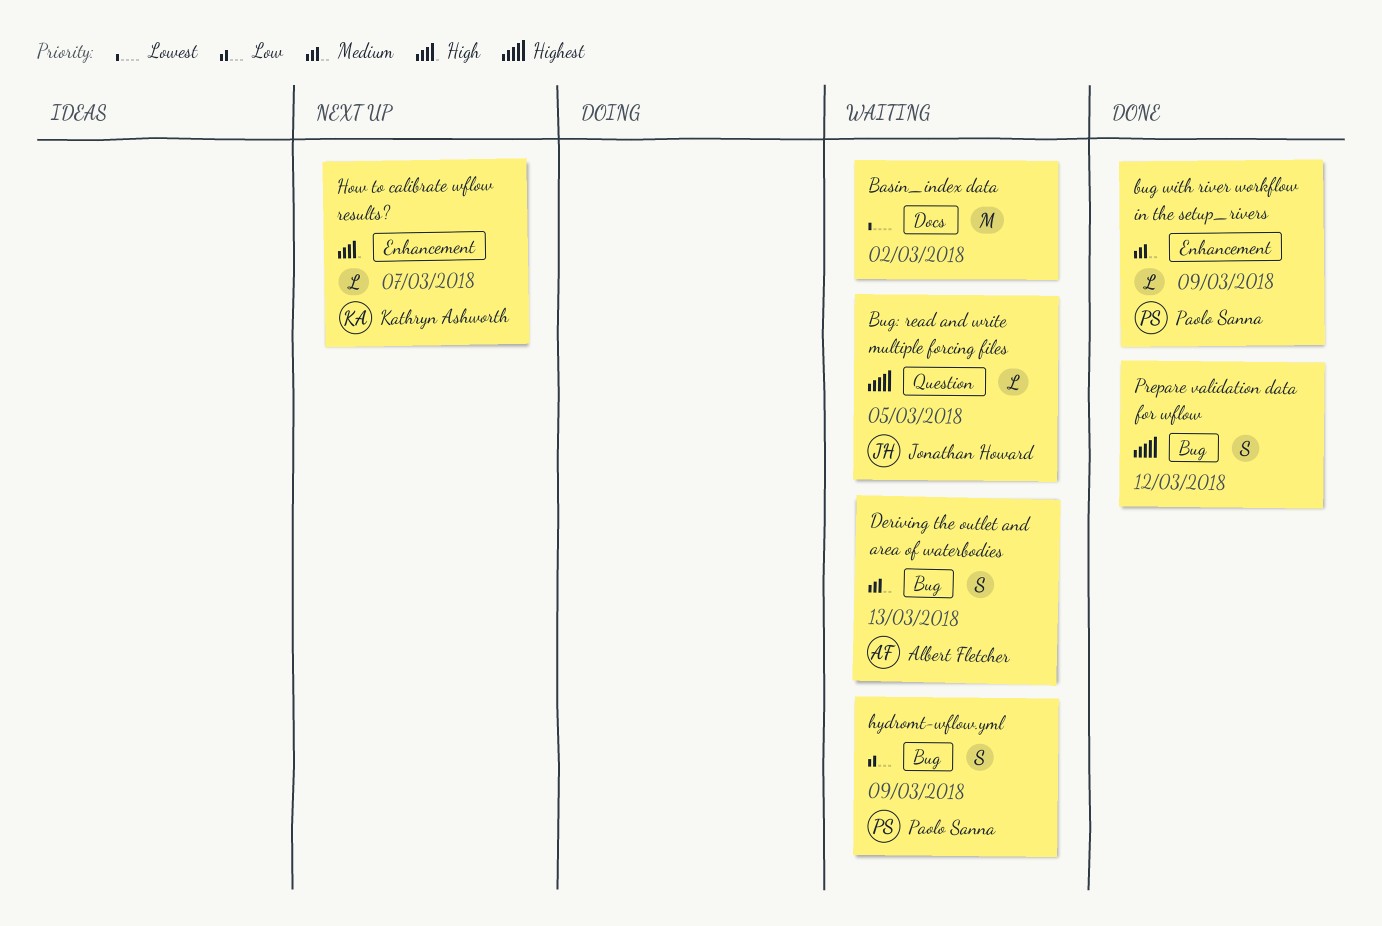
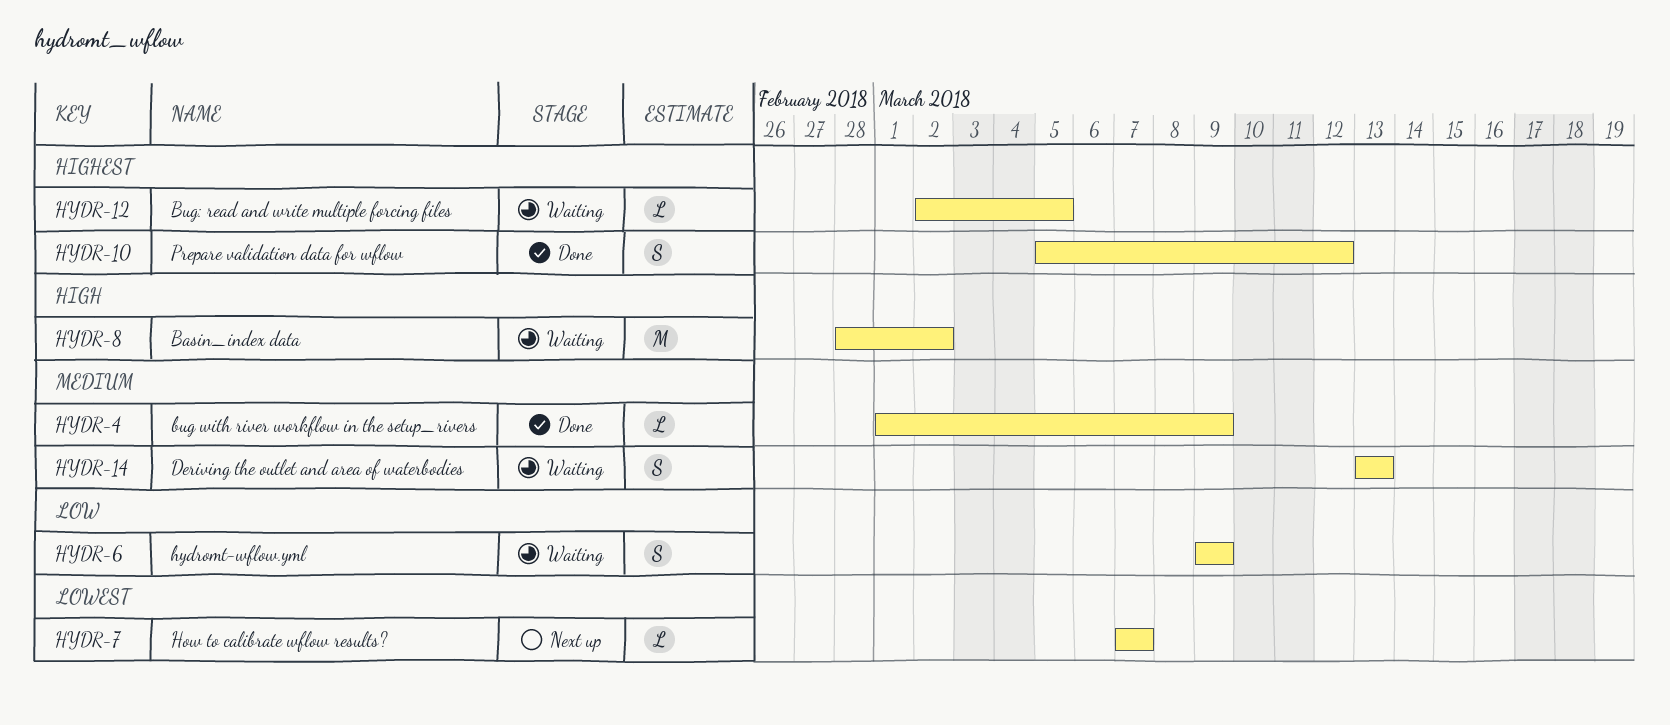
Basin_index data, priority: Lowest -> High
How to calibrate wflow results?, priority: High -> Lowest

